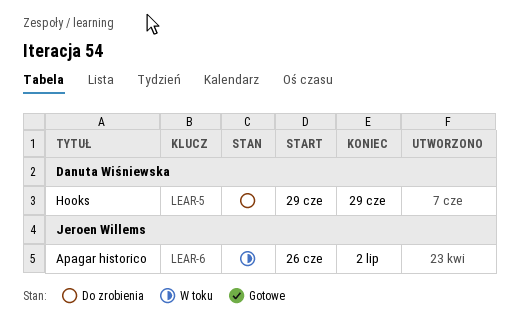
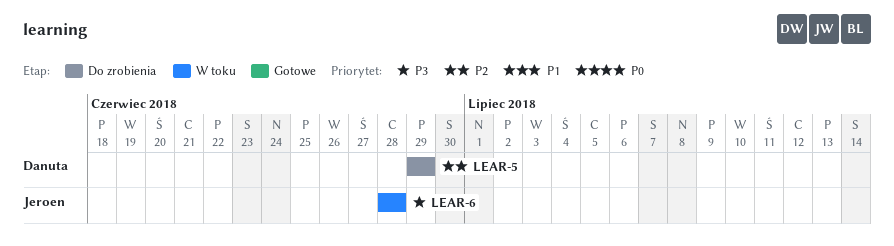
LEAR-6, start: Jun 26 -> Jun 28
LEAR-6, due: Jul 2 -> Jun 28

